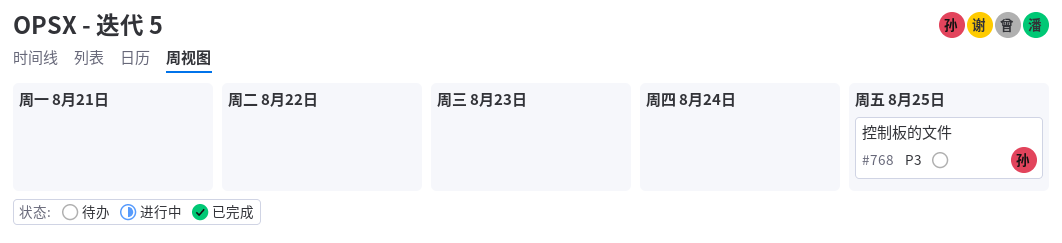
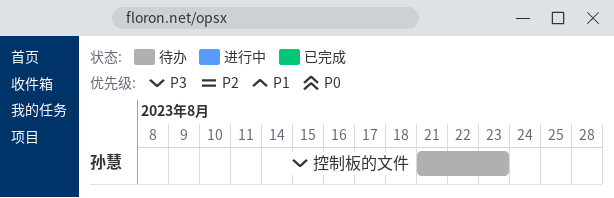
控制板的文件, due: Aug 25 -> Aug 23

